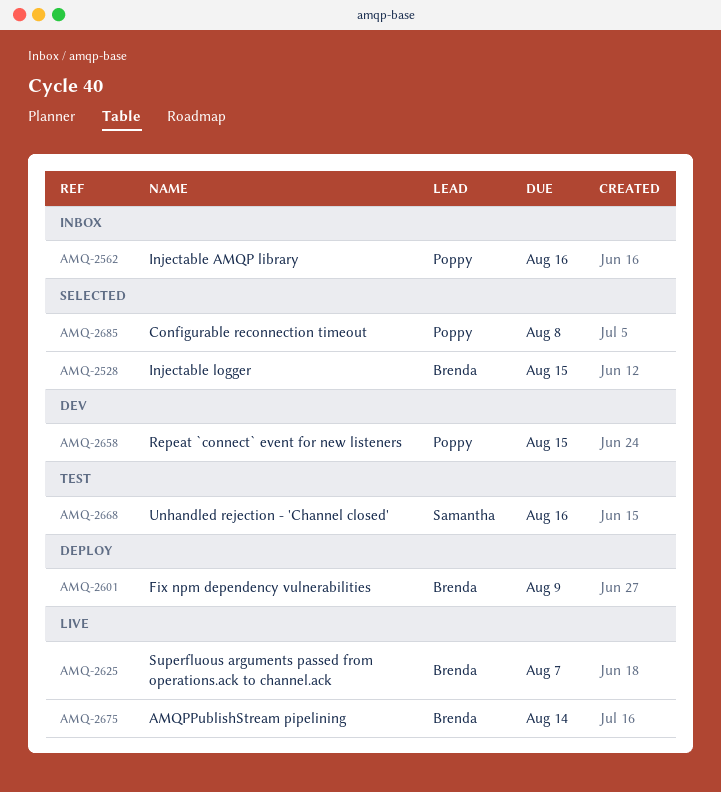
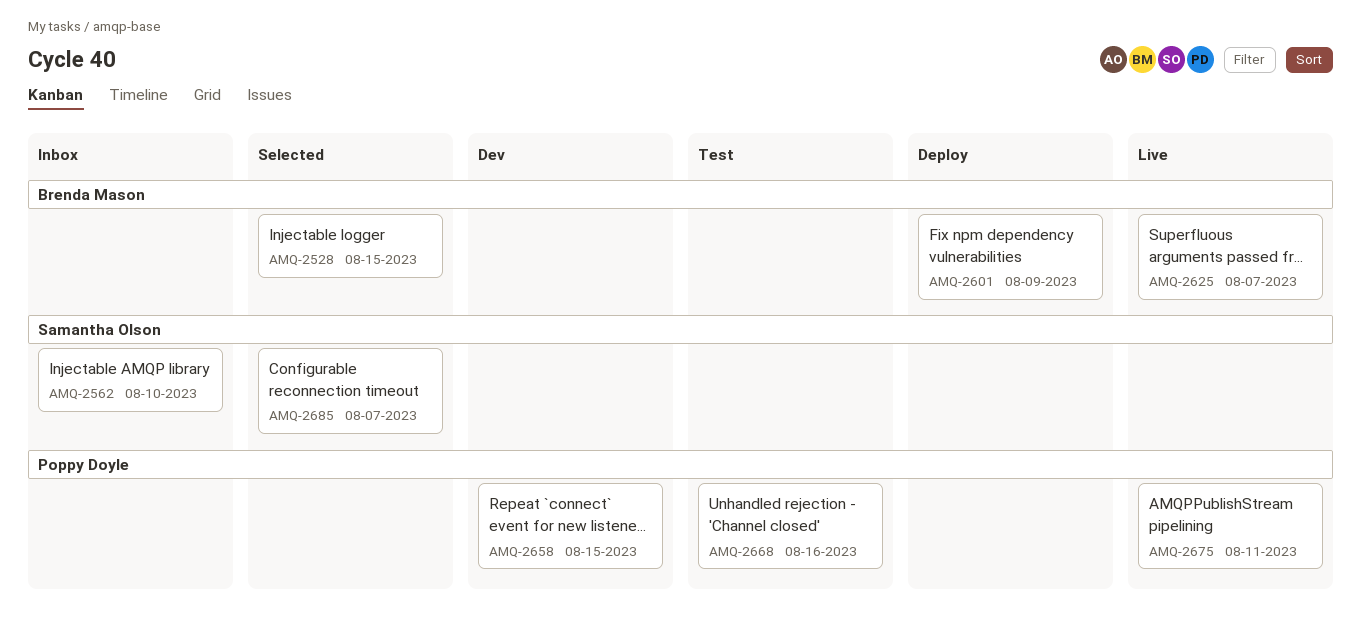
AMQ-2562, owner: Poppy Doyle -> Samantha Olson
AMQ-2562, due: Aug 16 -> Aug 10
AMQ-2668, owner: Samantha Olson -> Poppy Doyle
AMQ-2675, owner: Brenda Mason -> Poppy Doyle
AMQ-2675, due: Aug 14 -> Aug 11
AMQ-2685, owner: Poppy Doyle -> Samantha Olson
AMQ-2685, due: Aug 8 -> Aug 7

